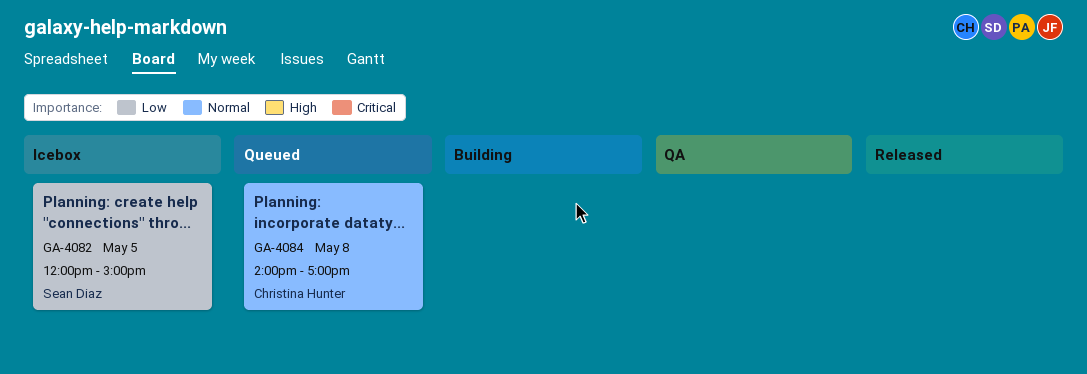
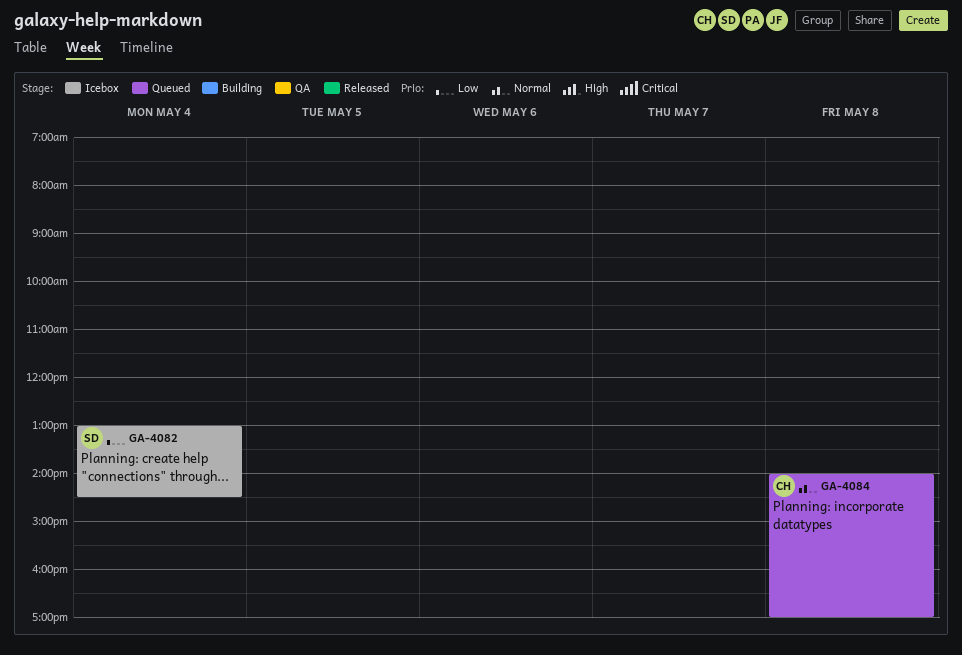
GA-4082, day: May 5 -> May 4
GA-4082, begins: 12:00 -> 13:00
GA-4082, ends: 15:00 -> 14:30

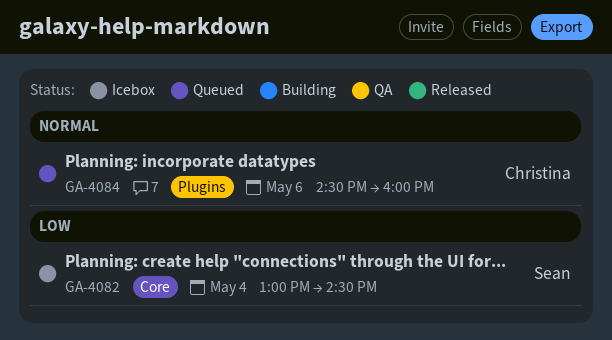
GA-4084, day: May 8 -> May 6
GA-4084, begins: 14:00 -> 14:30
GA-4084, ends: 17:00 -> 16:00

